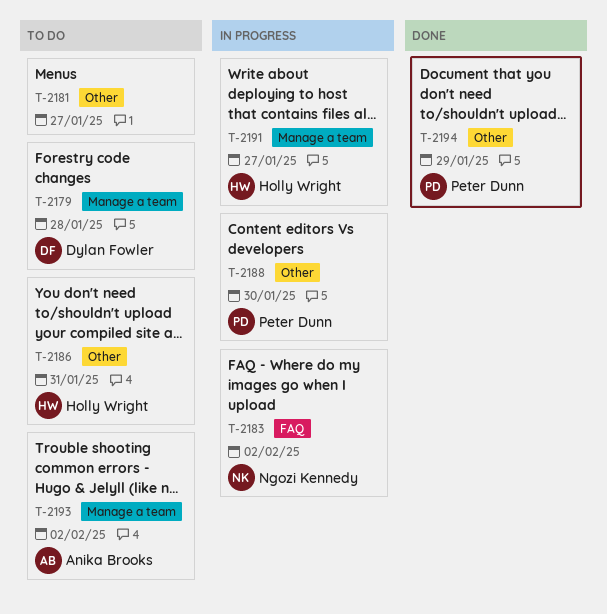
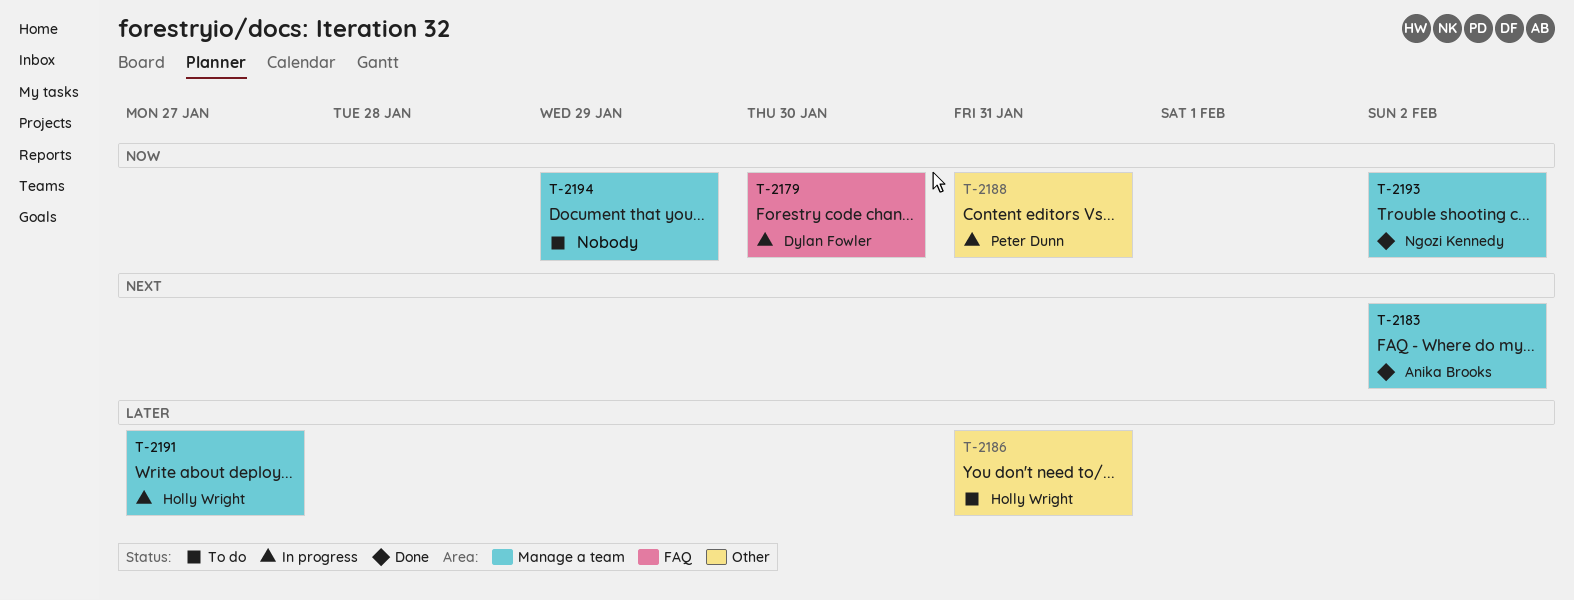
T-2179, status: To do -> In progress
T-2179, label: Manage a team -> FAQ
T-2179, due: Jan 28 -> Jan 30
T-2181: present -> none
T-2183, status: In progress -> Done
T-2183, owner: Ngozi Kennedy -> Anika Brooks
T-2183, label: FAQ -> Manage a team
T-2188, due: Jan 30 -> Jan 31
T-2193, status: To do -> Done
T-2193, owner: Anika Brooks -> Ngozi Kennedy
T-2194, status: Done -> To do
T-2194, owner: Peter Dunn -> none
T-2194, label: Other -> Manage a team

